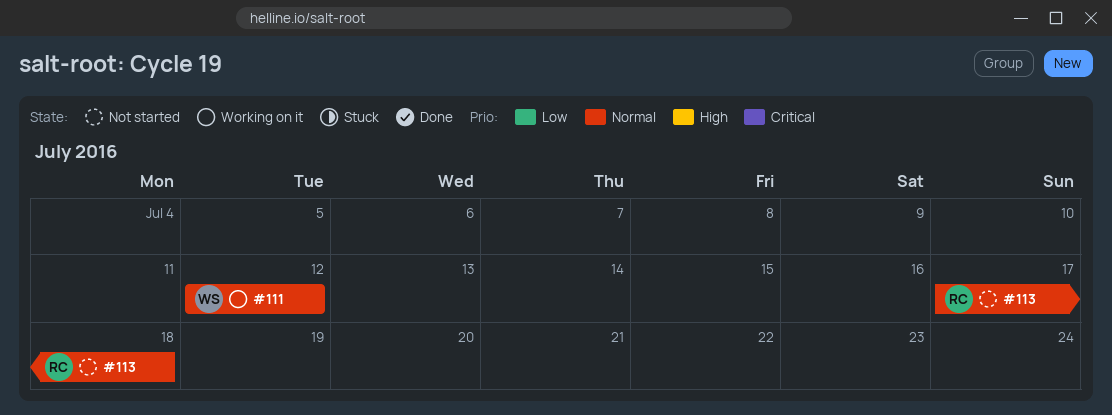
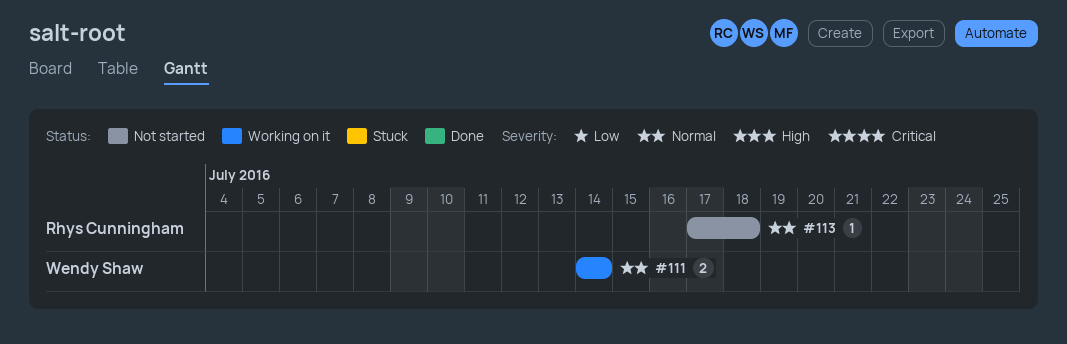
#111, start: Jul 12 -> Jul 14
#111, due: Jul 12 -> Jul 14

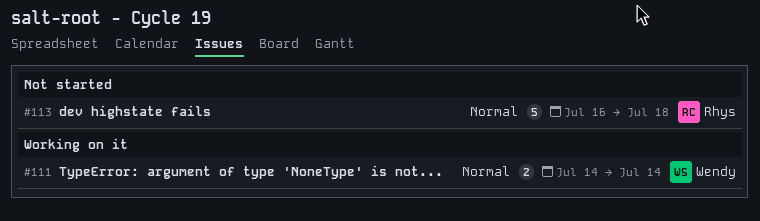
#113, estimate: 1 -> 5
#113, start: Jul 17 -> Jul 16

